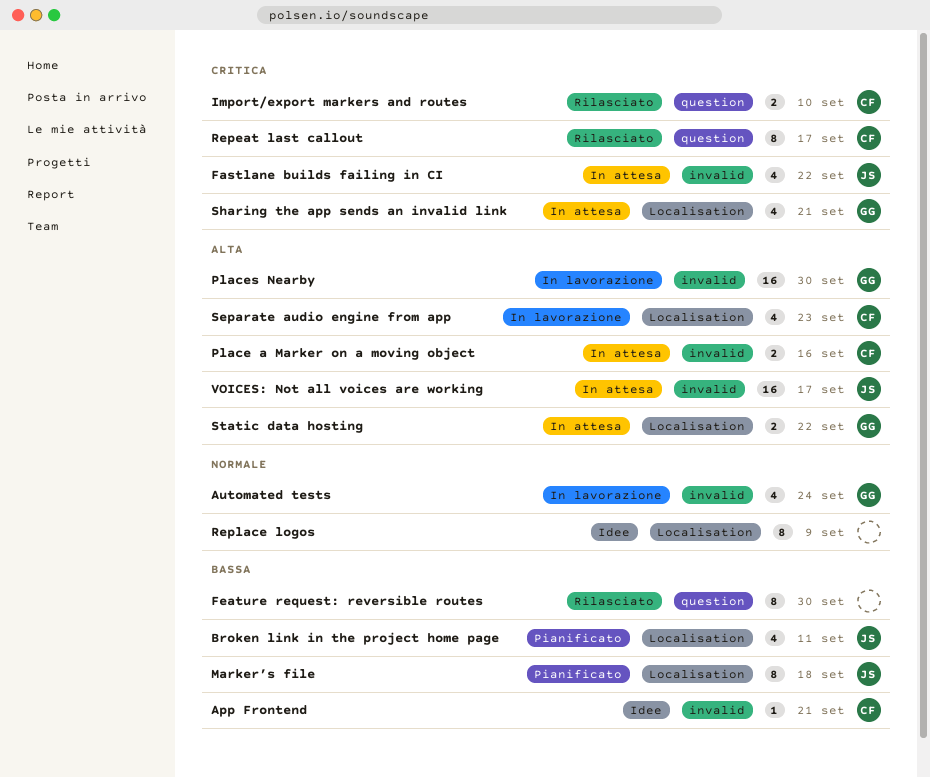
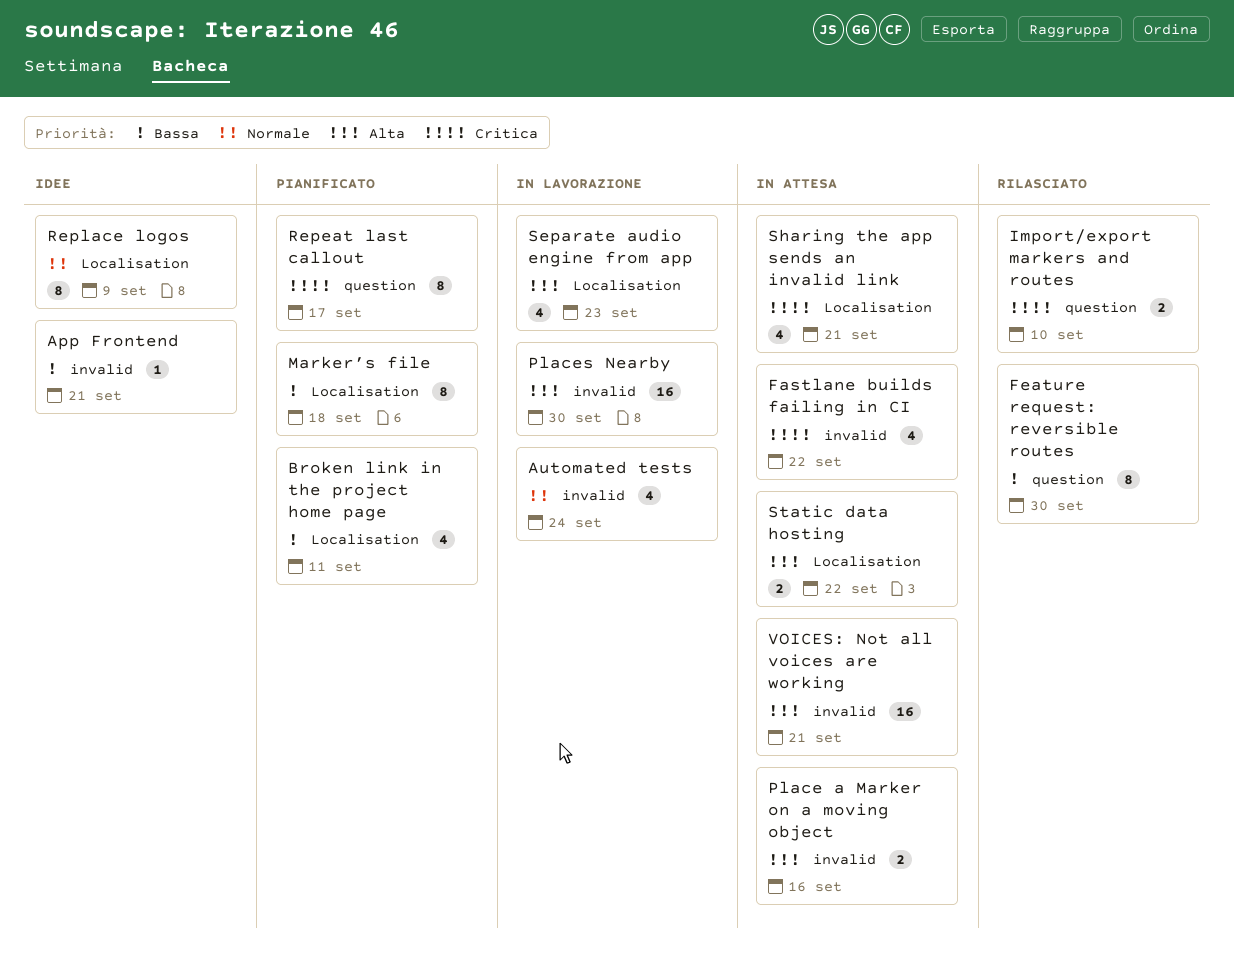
Repeat last callout, status: Rilasciato -> Pianificato
VOICES: Not all voices are working, due: Sep 17 -> Sep 21

